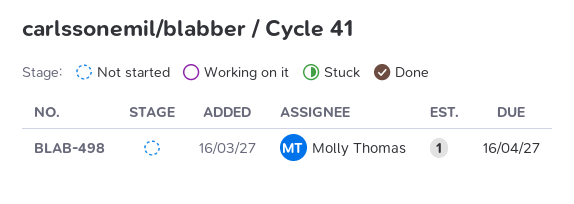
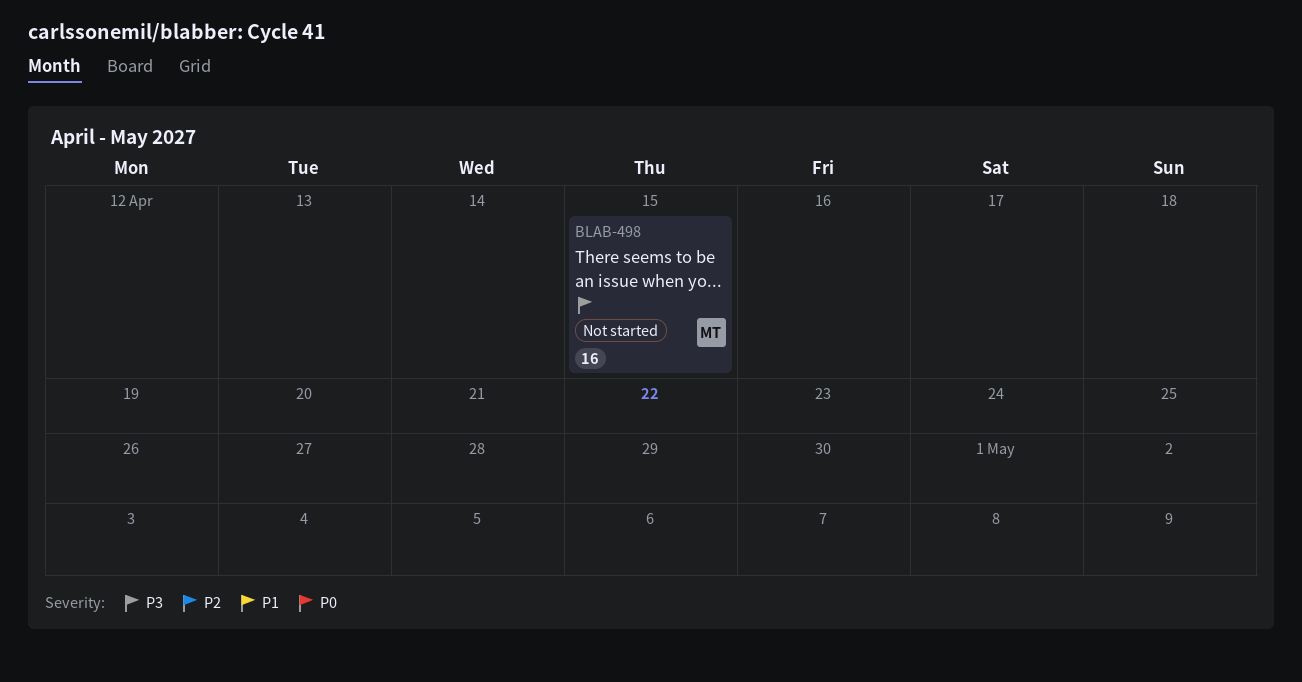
BLAB-498, estimate: 1 -> 16
BLAB-498, due: Apr 16 -> Apr 15

